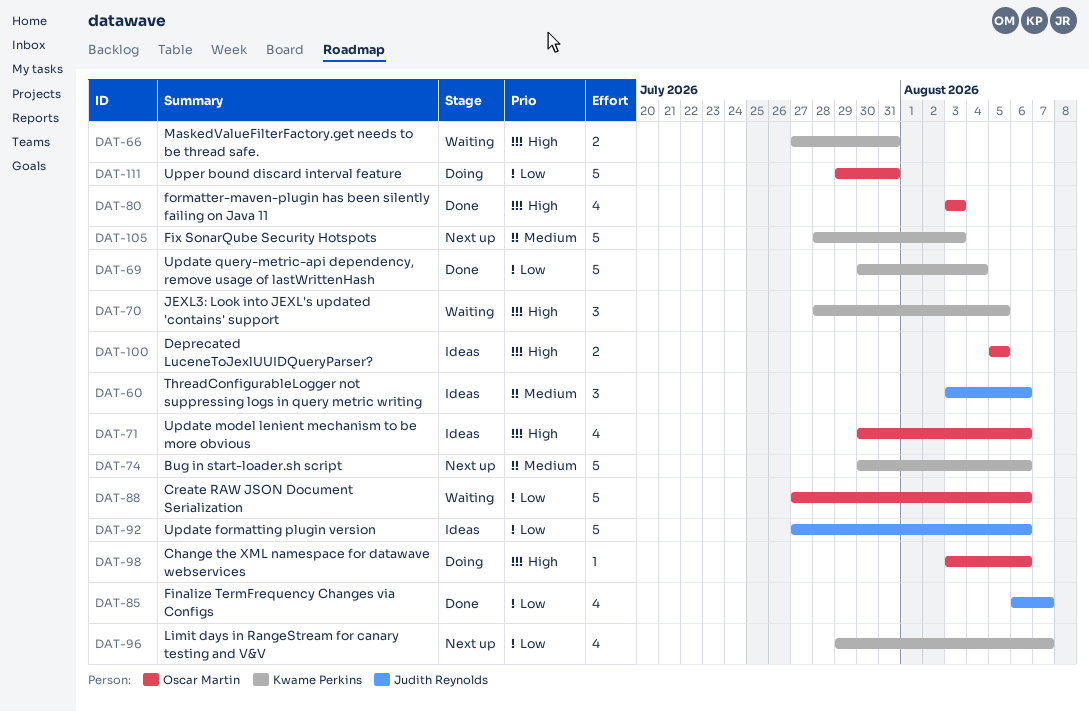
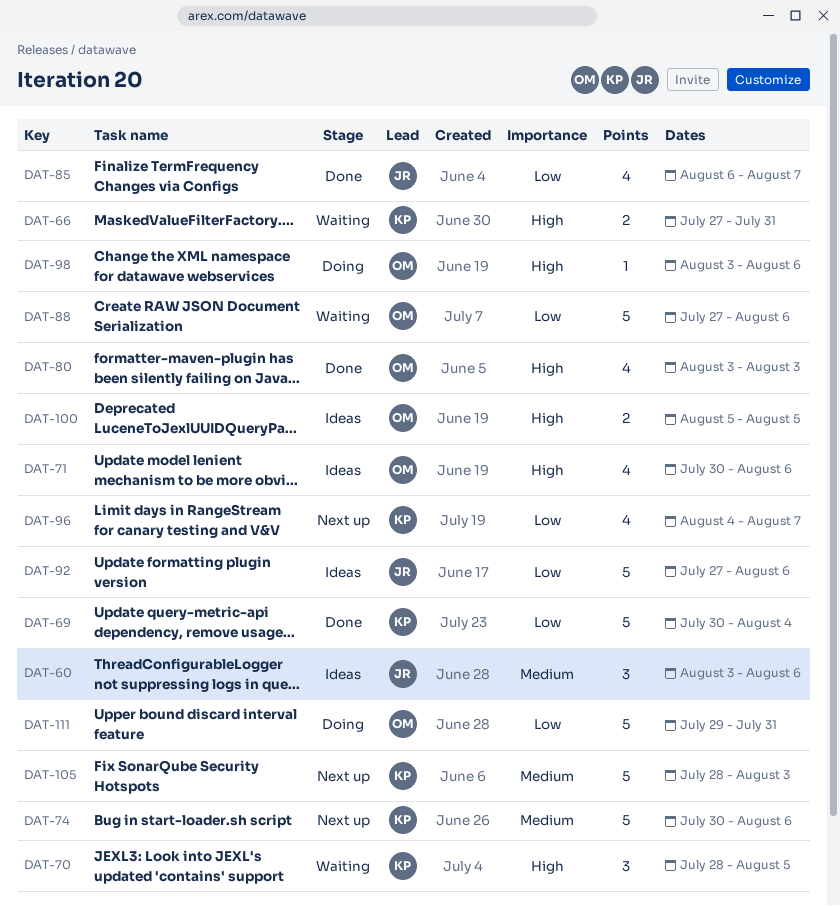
DAT-96, start: Jul 29 -> Aug 4

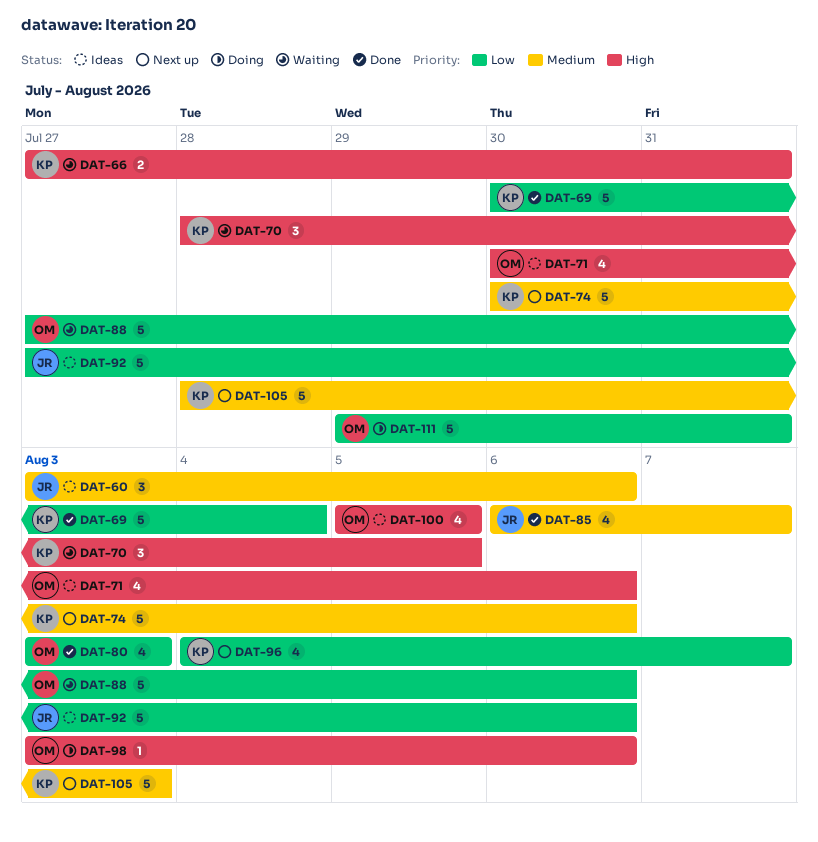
DAT-80, priority: High -> Low
DAT-85, priority: Low -> Medium
DAT-100, estimate: 2 -> 4

